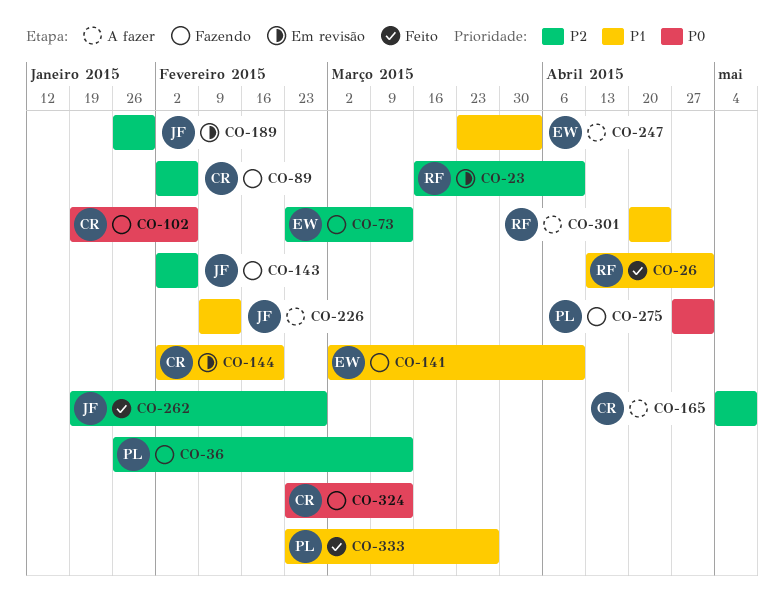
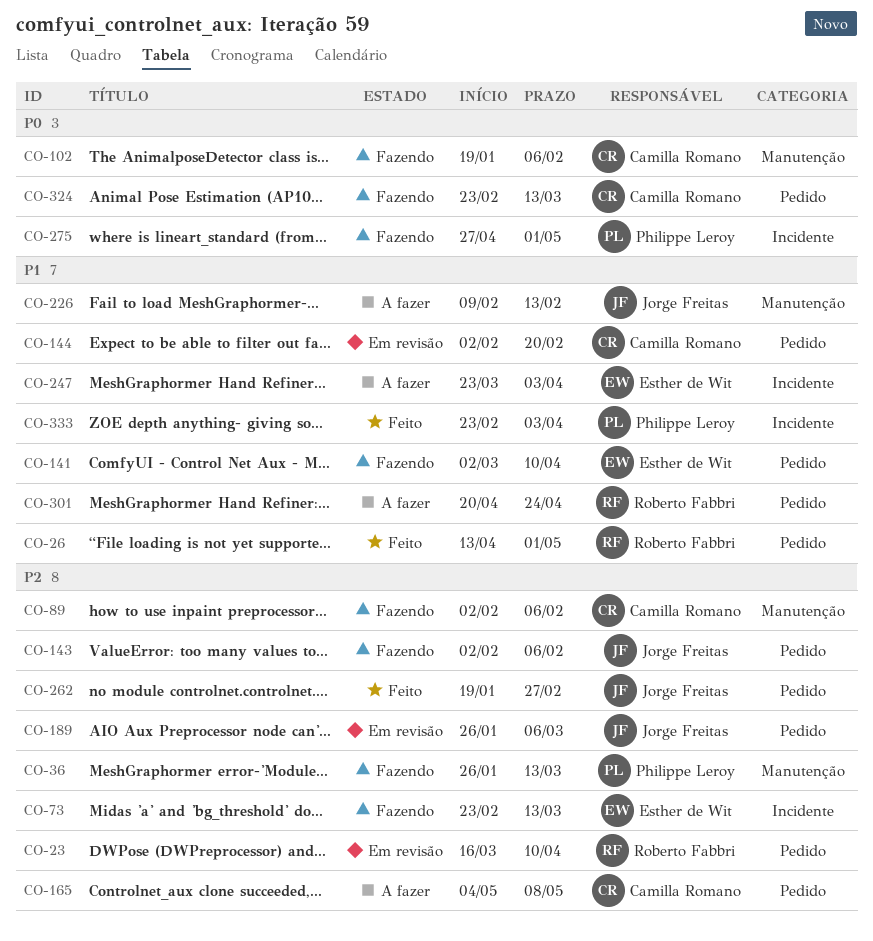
CO-189, due: Jan 30 -> Mar 6
CO-333, due: Mar 27 -> Apr 3

